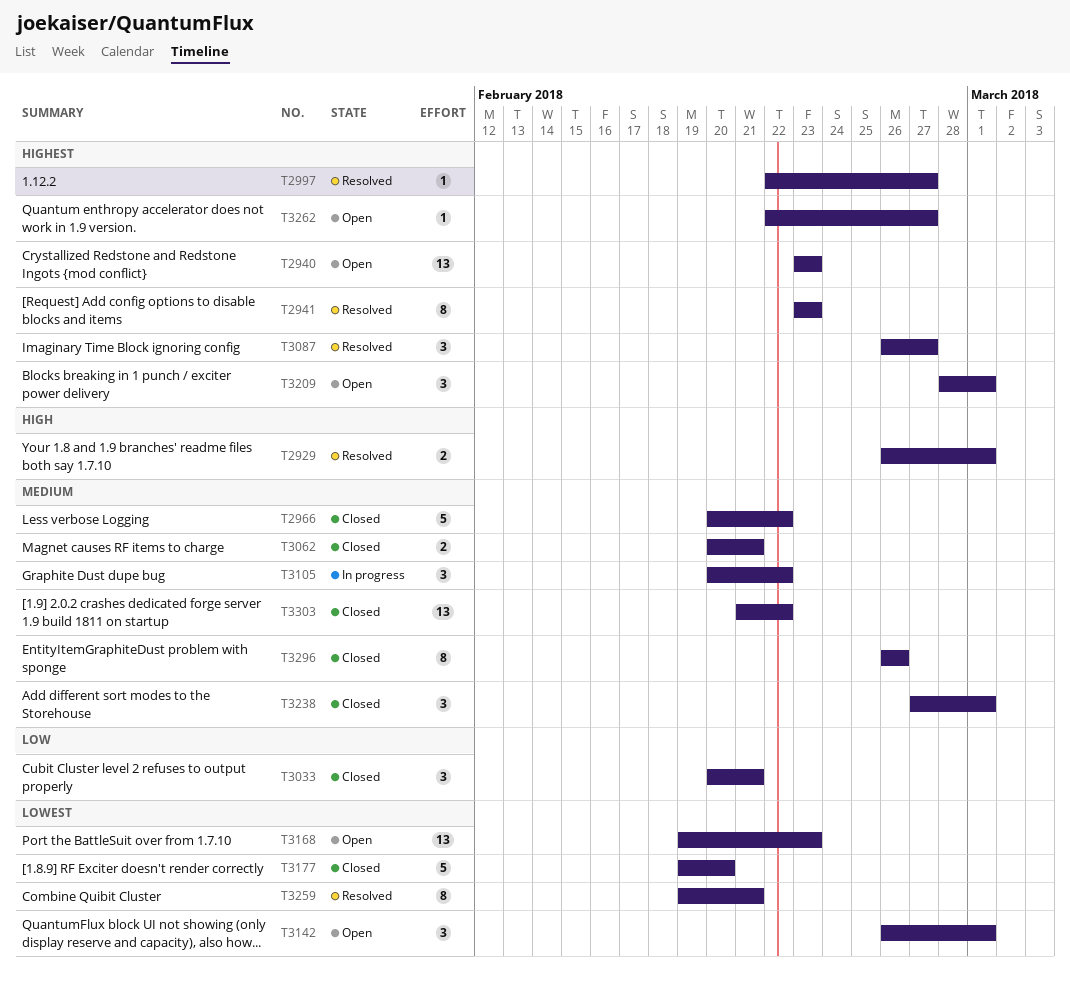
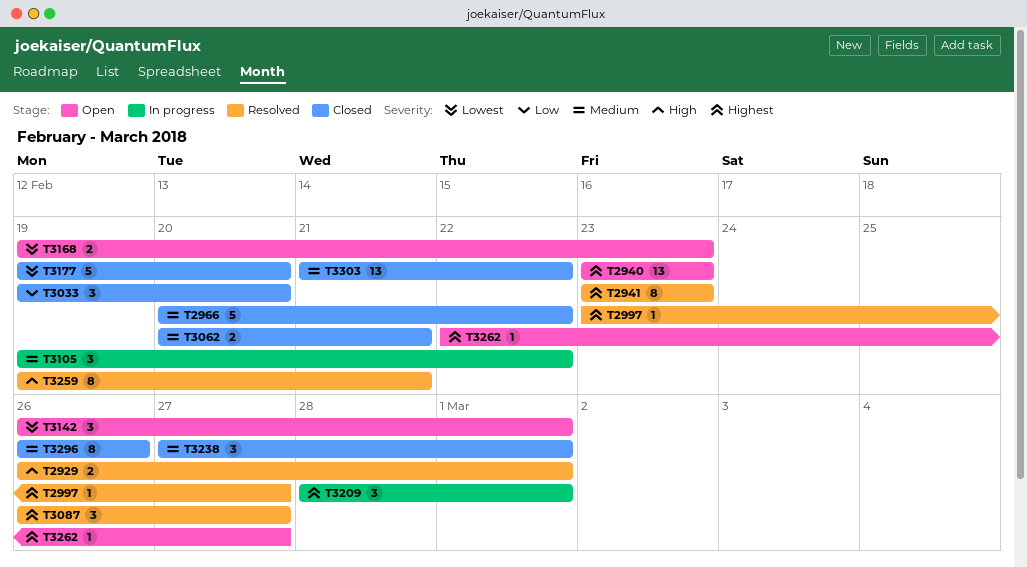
T2997, start: Feb 22 -> Feb 23
T3033, start: Feb 20 -> Feb 19
T3033, due: Feb 21 -> Feb 20
T3105, start: Feb 20 -> Feb 19
T3168, estimate: 13 -> 2
T3209, status: Open -> In progress
T3259, priority: Lowest -> High

